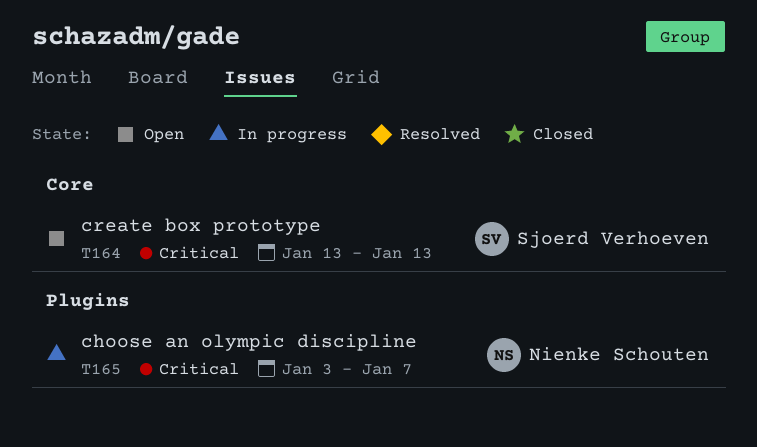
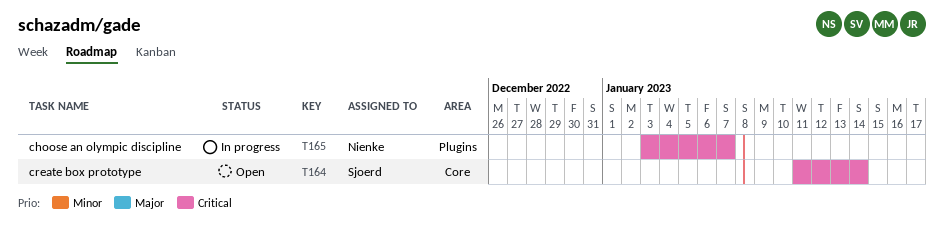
T164, start: Jan 13 -> Jan 11
T164, due: Jan 13 -> Jan 14

